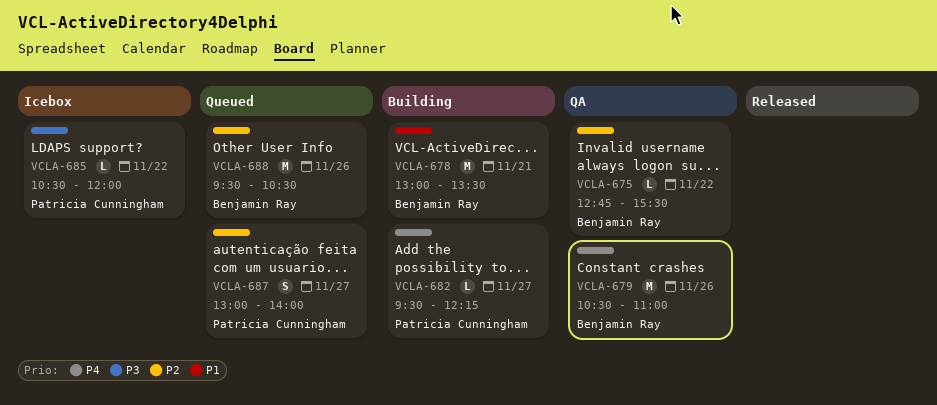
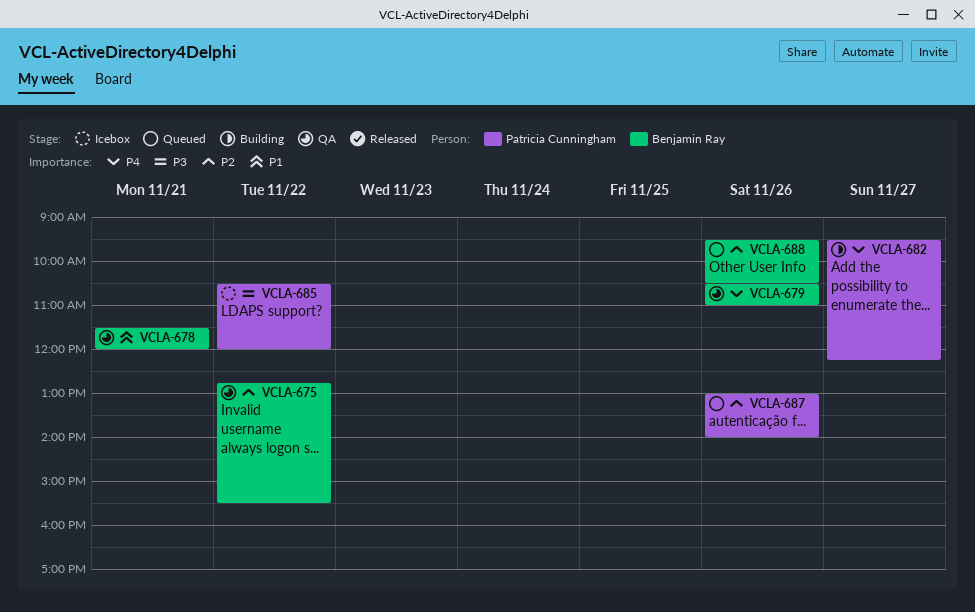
VCLA-678, status: Building -> QA
VCLA-678, begins: 13:00 -> 11:30
VCLA-678, ends: 13:30 -> 12:00
VCLA-687, day: Nov 27 -> Nov 26

